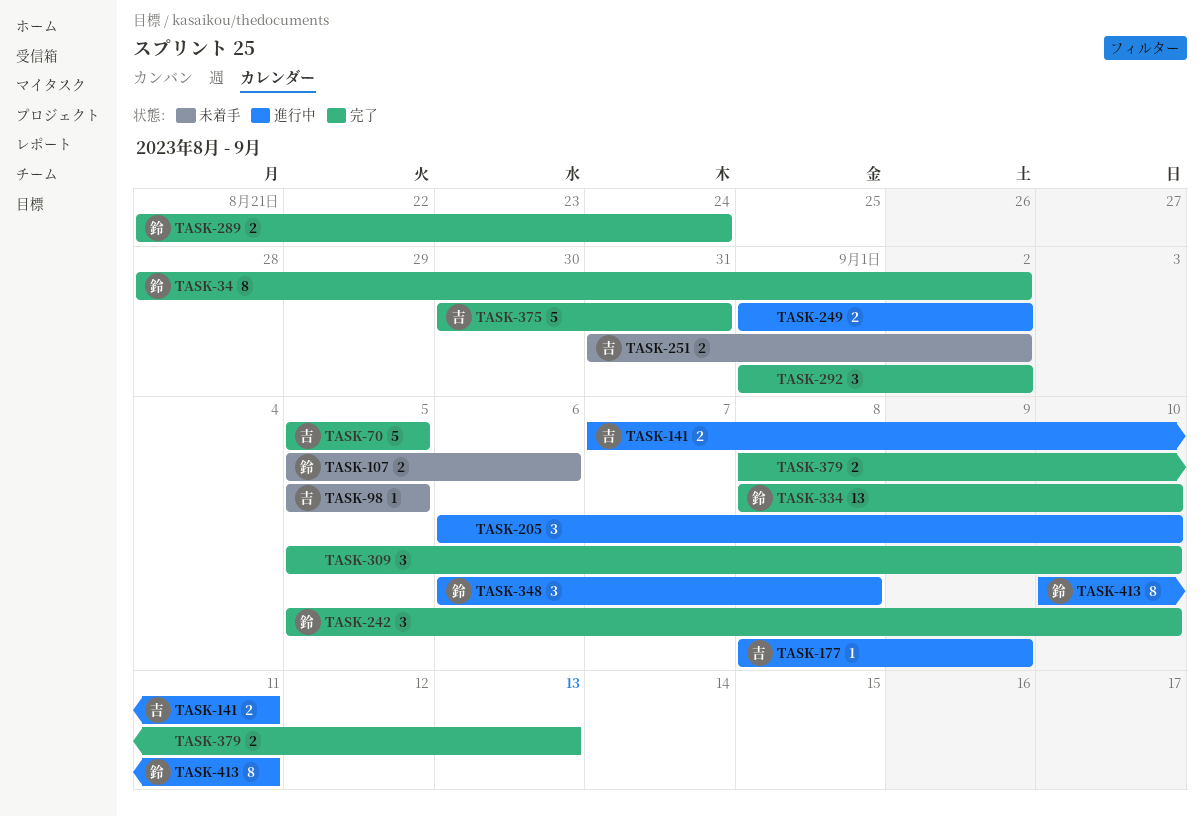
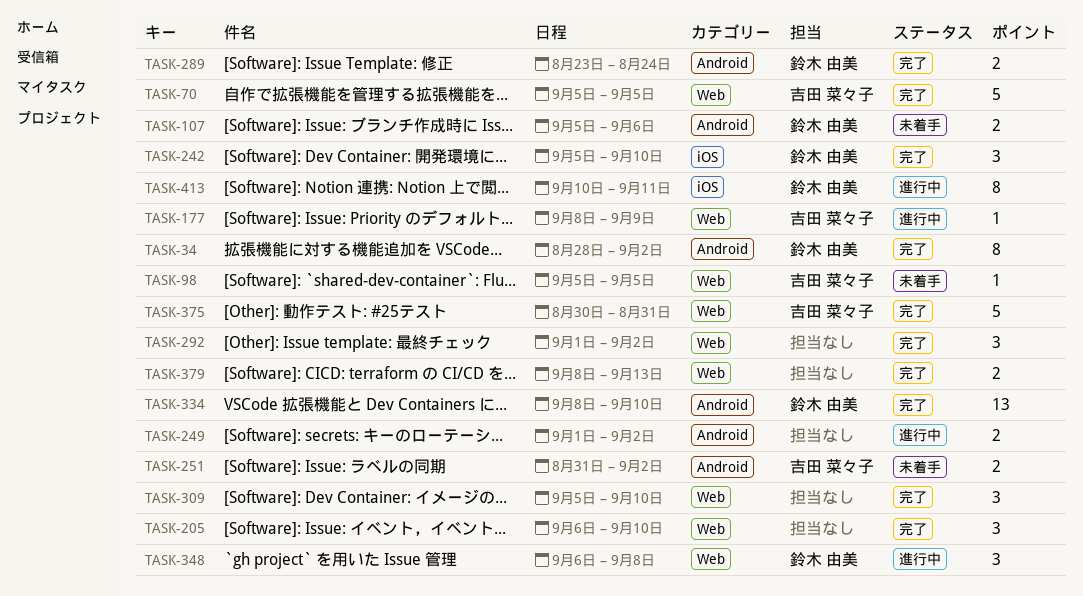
TASK-141: present -> none
TASK-205, status: 進行中 -> 完了
TASK-289, start: Aug 21 -> Aug 23

